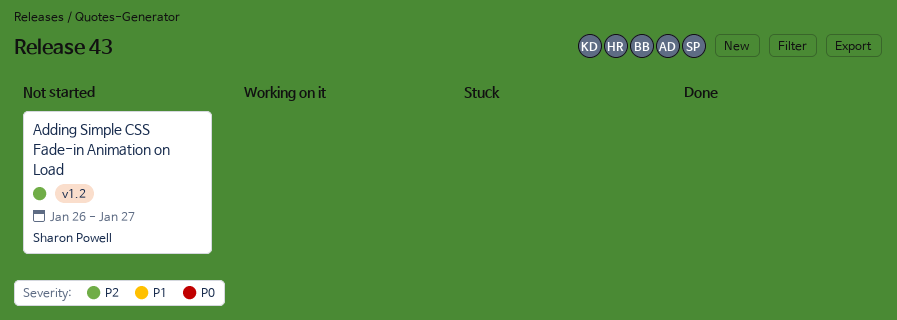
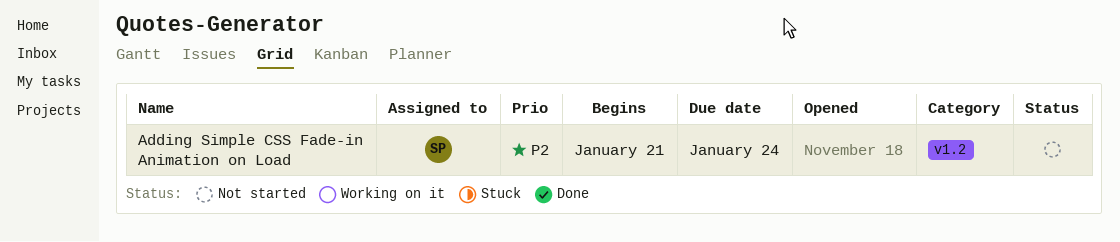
Adding Simple CSS Fade-in Animation on Load, start: Jan 26 -> Jan 21
Adding Simple CSS Fade-in Animation on Load, due: Jan 27 -> Jan 24

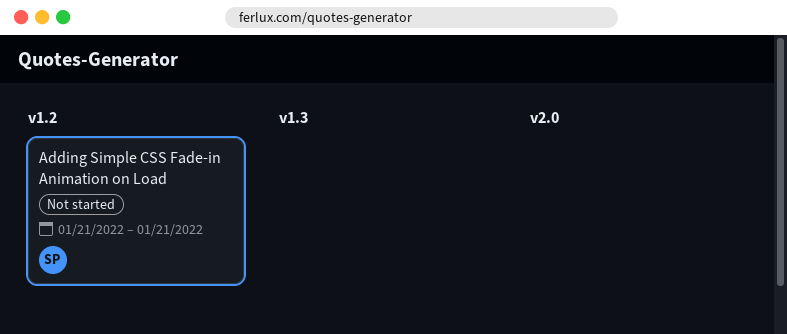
Adding Simple CSS Fade-in Animation on Load, due: Jan 24 -> Jan 21

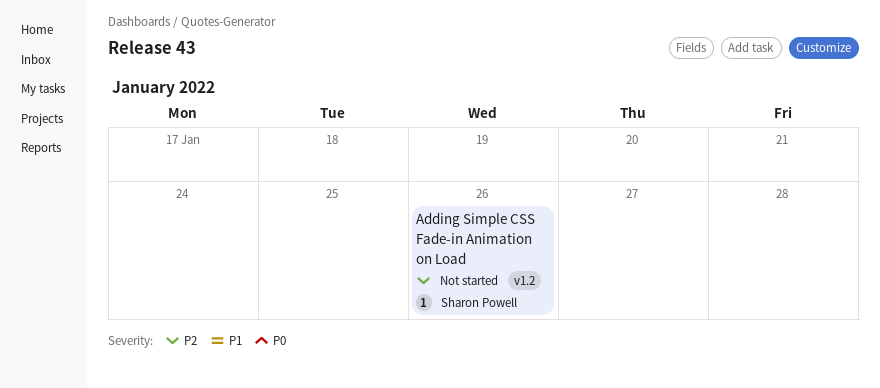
Adding Simple CSS Fade-in Animation on Load, due: Jan 21 -> Jan 26

